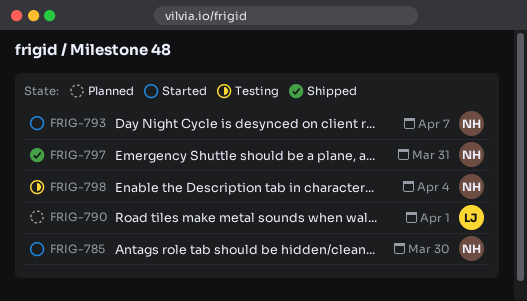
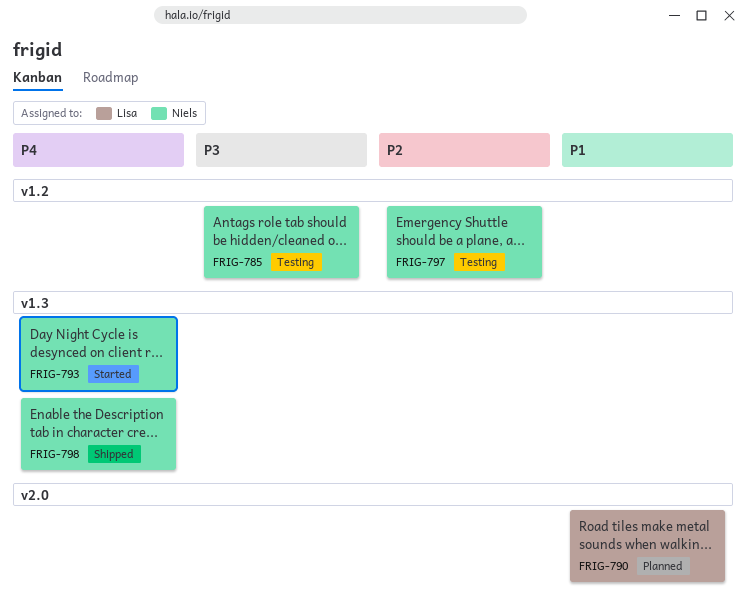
FRIG-785, status: Started -> Testing
FRIG-797, status: Shipped -> Testing
FRIG-798, status: Testing -> Shipped

